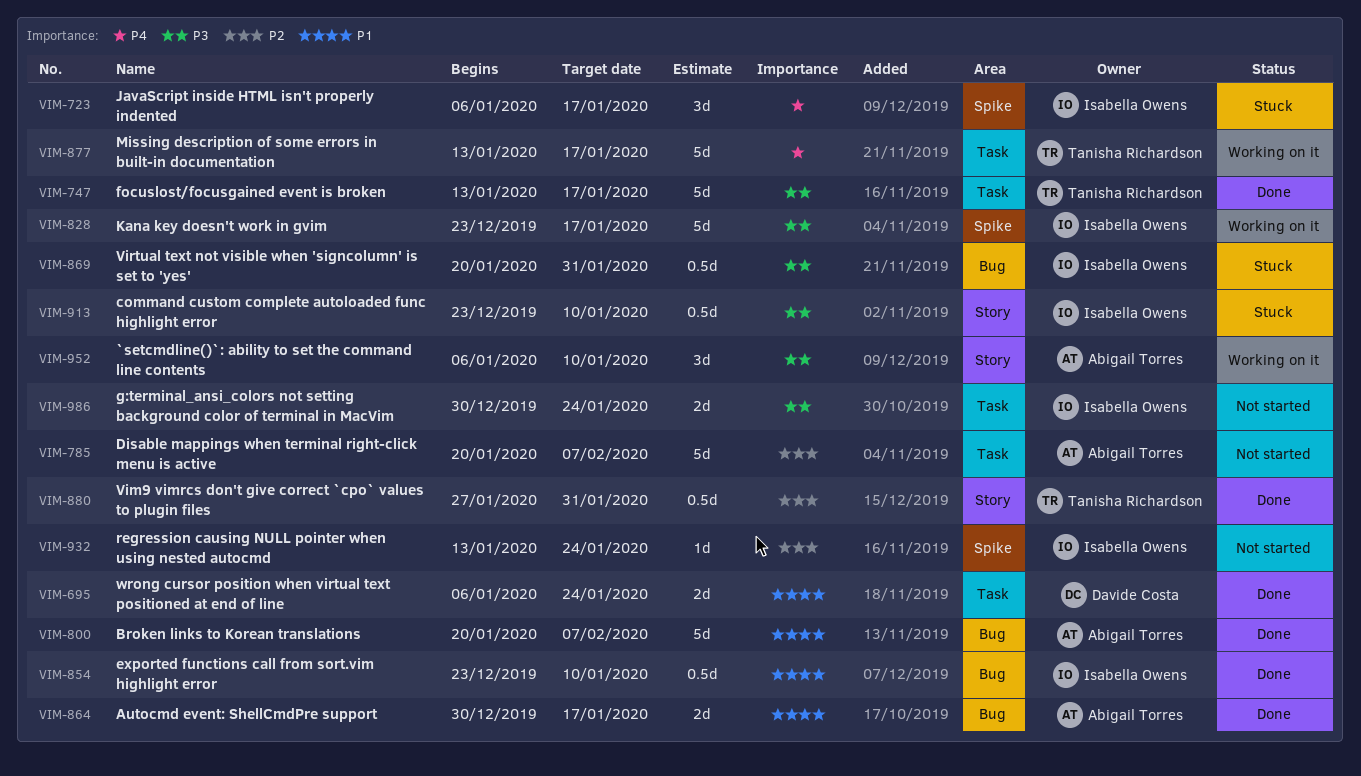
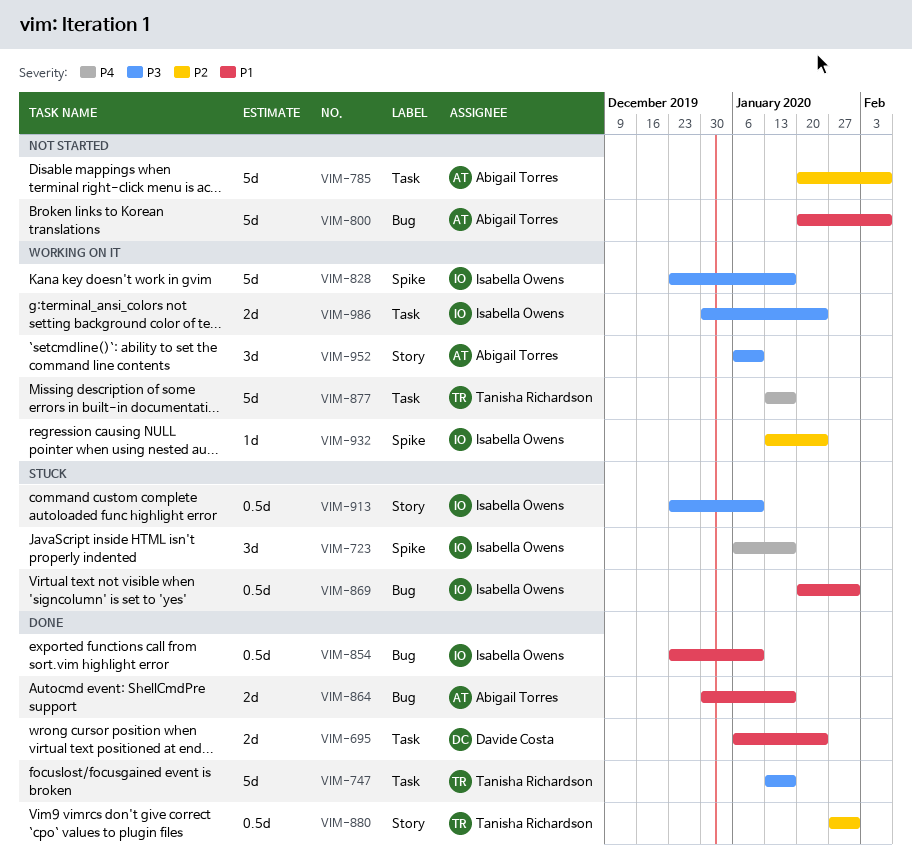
VIM-800, status: Done -> Not started
VIM-869, priority: P3 -> P1
VIM-932, status: Not started -> Working on it
VIM-986, status: Not started -> Working on it

